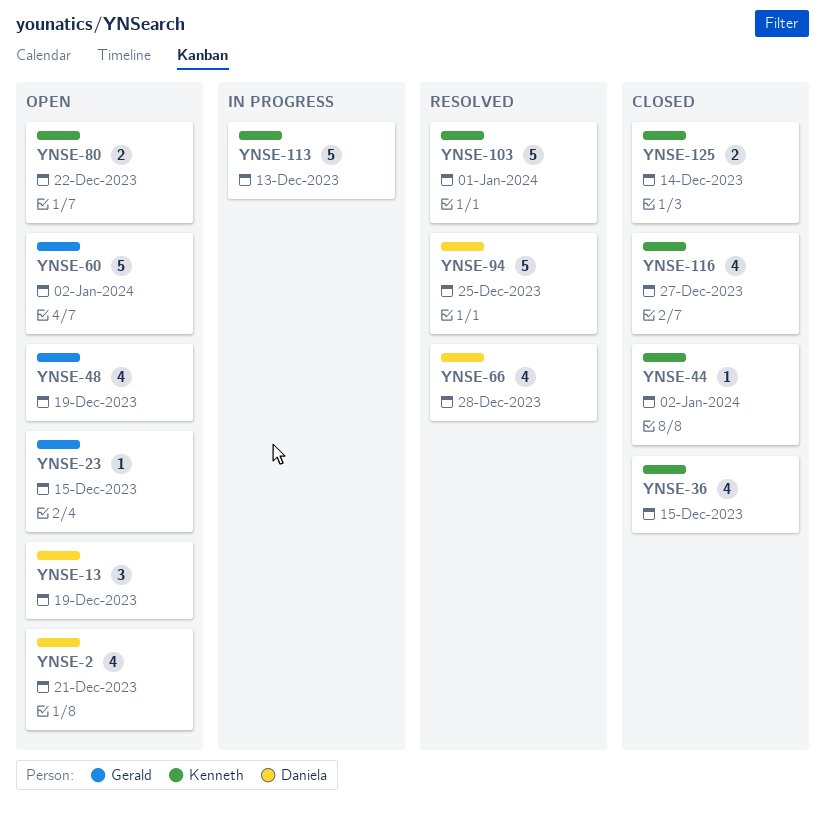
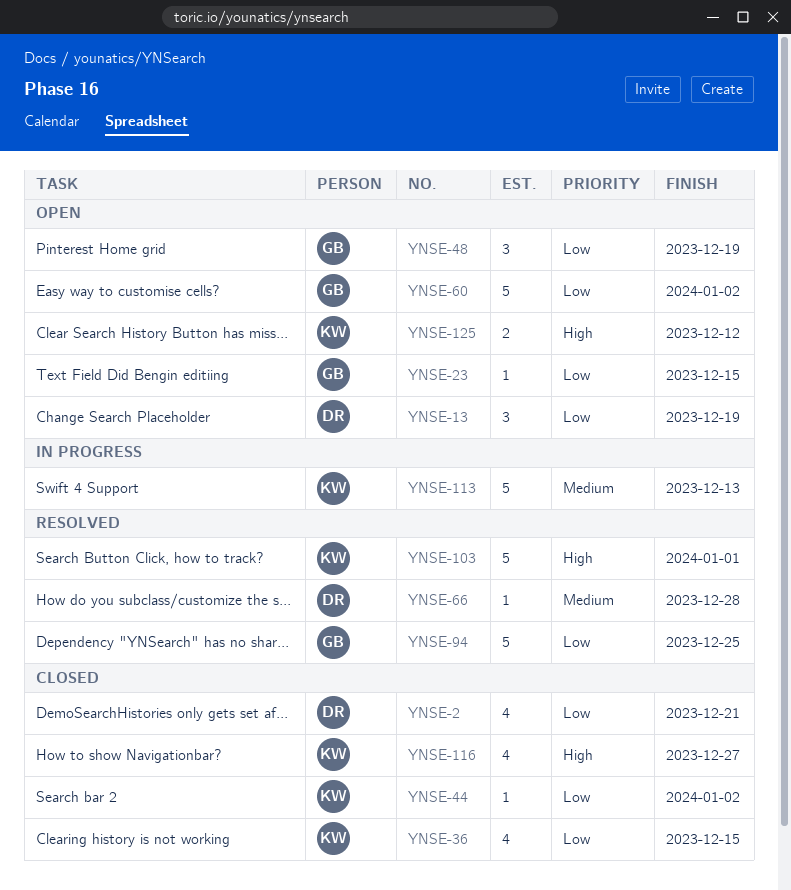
YNSE-2, status: Open -> Closed
YNSE-48, estimate: 4 -> 3
YNSE-66, estimate: 4 -> 1
YNSE-80: present -> none
YNSE-94, owner: Daniela -> Gerald
YNSE-125, status: Closed -> Open
YNSE-125, due: Dec 14 -> Dec 12

